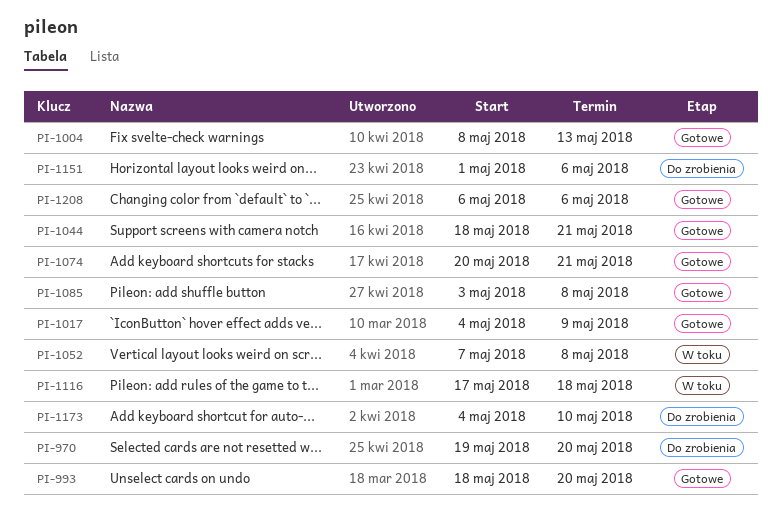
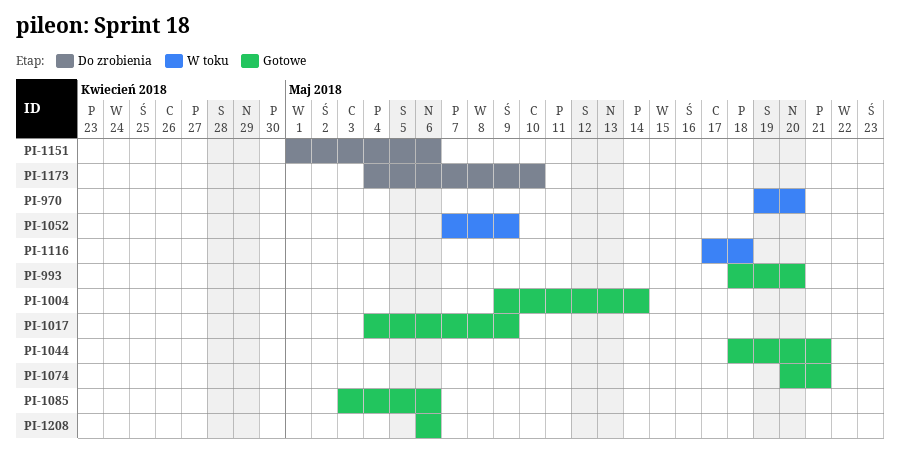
PI-970, status: Do zrobienia -> W toku
PI-1004, start: May 8 -> May 9
PI-1004, due: May 13 -> May 14
PI-1052, due: May 8 -> May 9
PI-1085, due: May 8 -> May 6

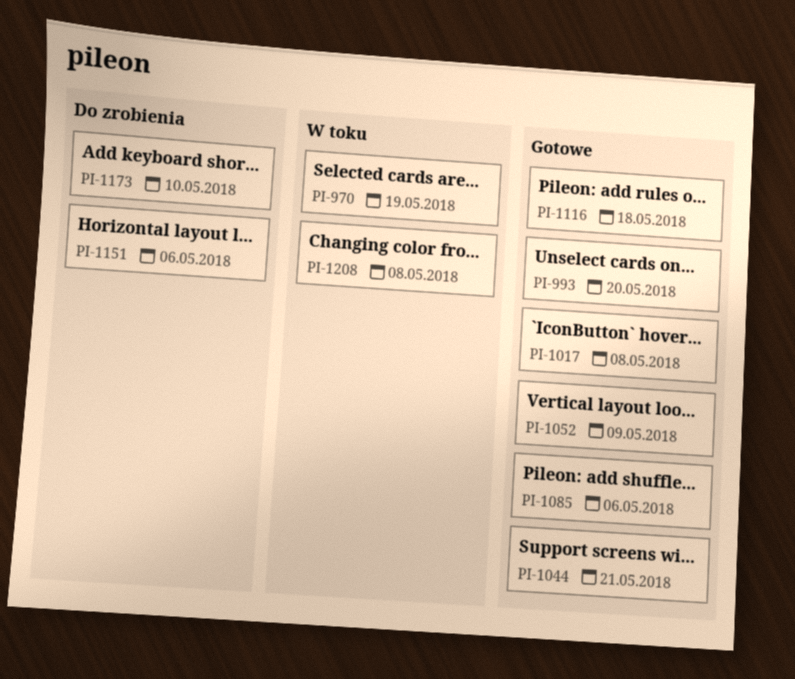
PI-970, due: May 20 -> May 19
PI-1004: present -> none
PI-1017, due: May 9 -> May 8
PI-1052, status: W toku -> Gotowe
PI-1074: present -> none
PI-1116, status: W toku -> Gotowe
PI-1208, status: Gotowe -> W toku
PI-1208, due: May 6 -> May 8

